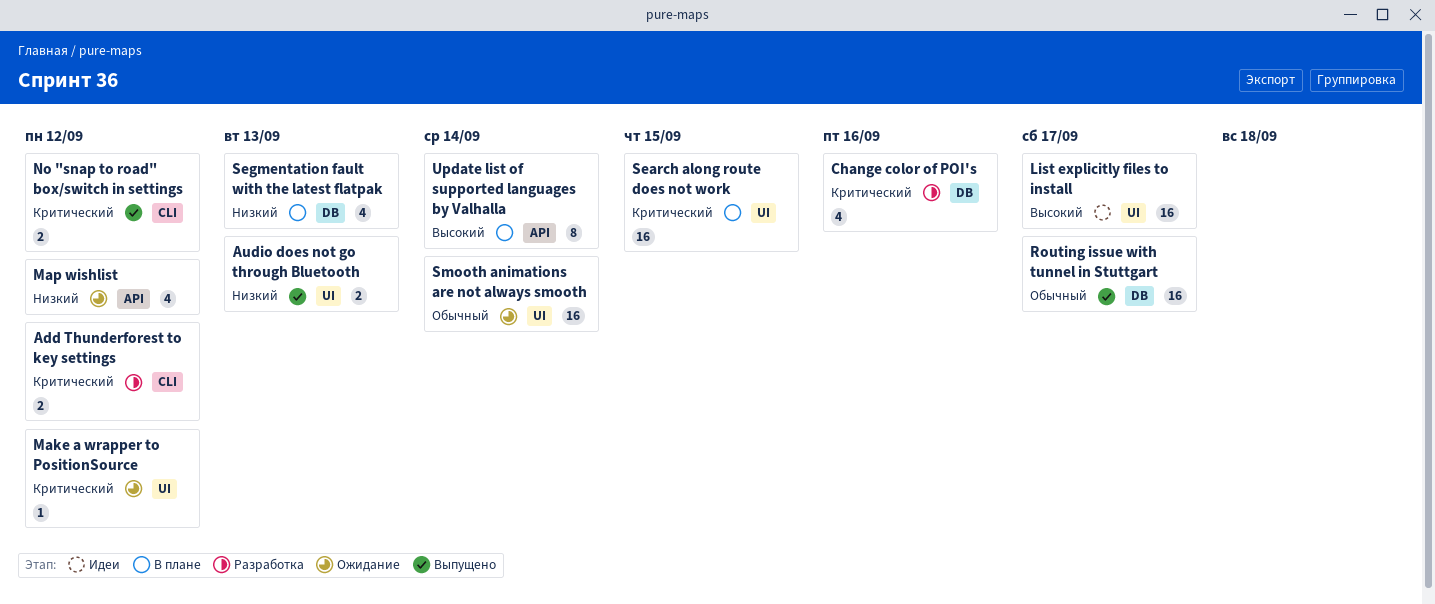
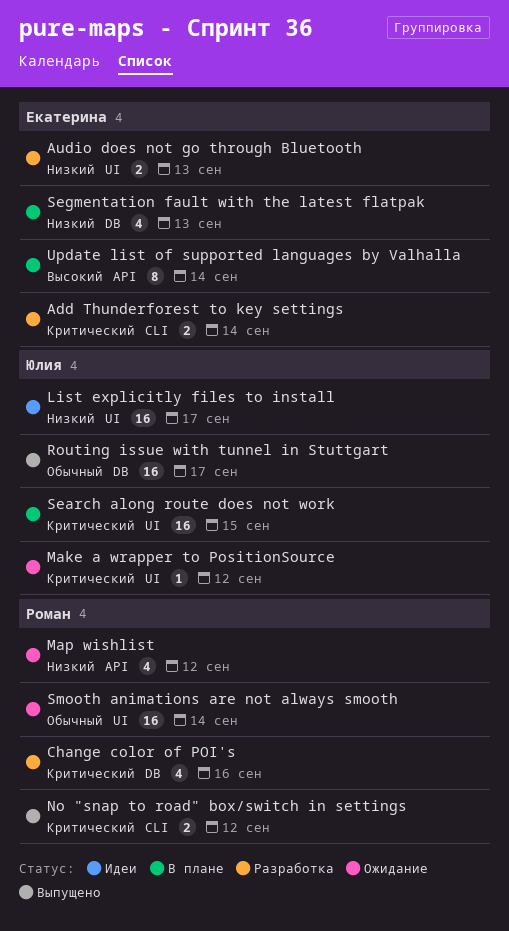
Add Thunderforest to key settings, due: Sep 12 -> Sep 14
Audio does not go through Bluetooth, status: Выпущено -> Разработка
List explicitly files to install, priority: Высокий -> Низкий

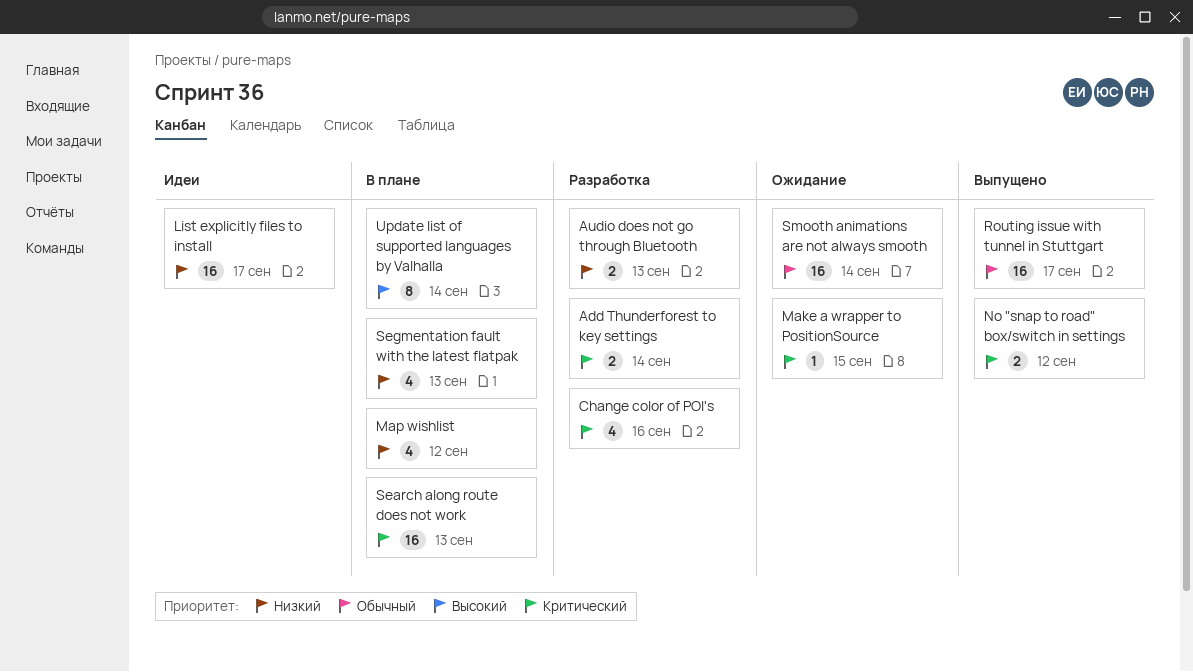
Make a wrapper to PositionSource, due: Sep 12 -> Sep 15
Map wishlist, status: Ожидание -> В плане
Search along route does not work, due: Sep 15 -> Sep 13

